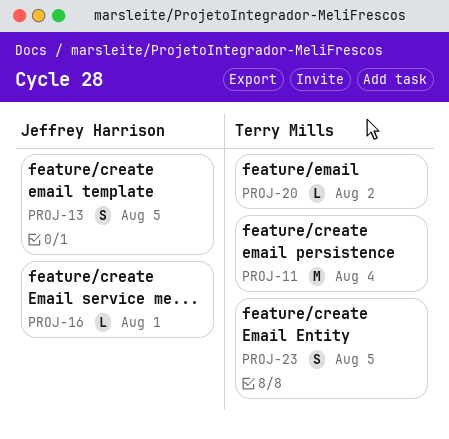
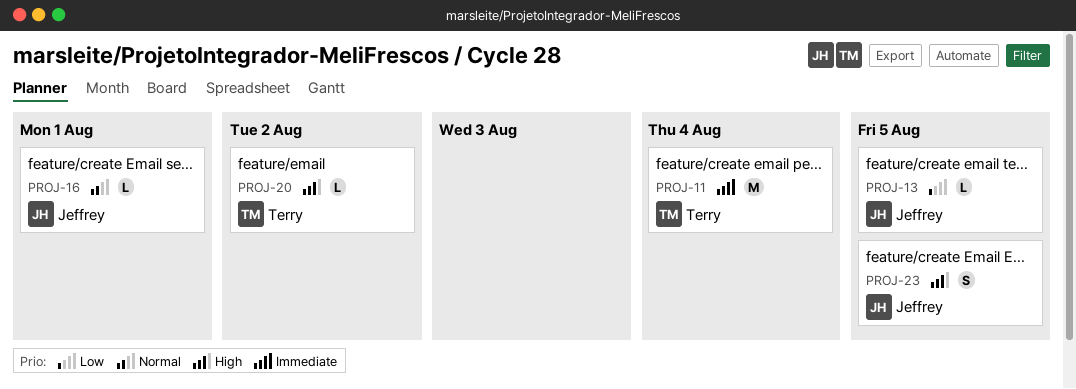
PROJ-13, estimate: S -> L
PROJ-23, owner: Terry Mills -> Jeffrey Harrison

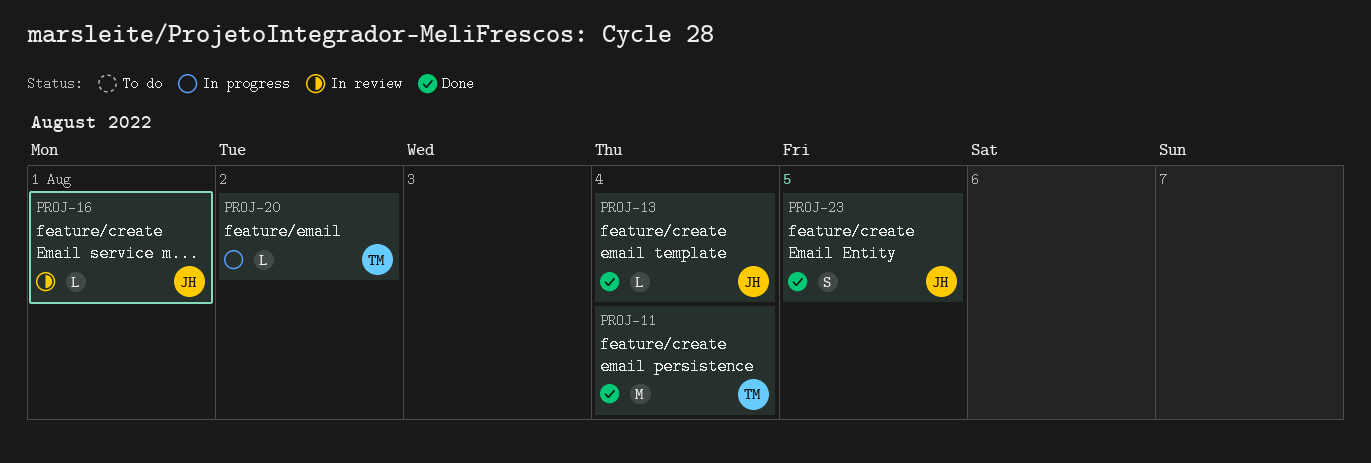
PROJ-13, due: Aug 5 -> Aug 4

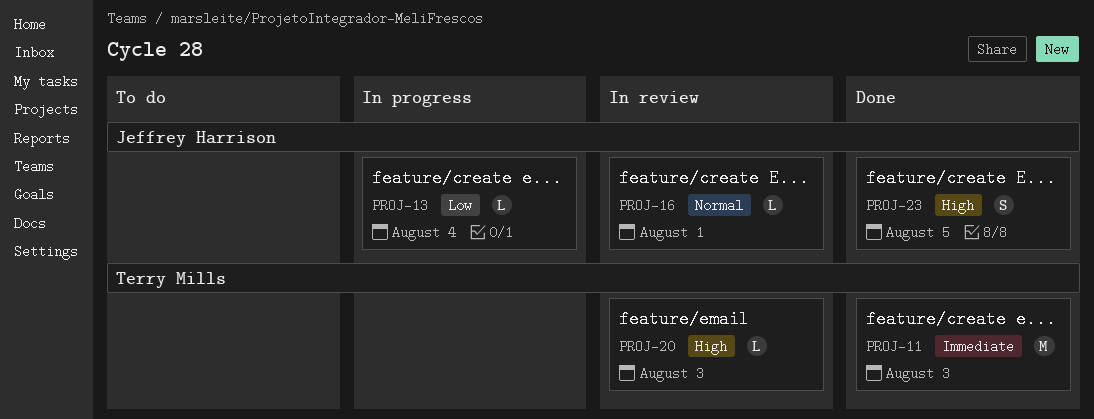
PROJ-11, due: Aug 4 -> Aug 3
PROJ-13, status: Done -> In progress
PROJ-20, status: In progress -> In review
PROJ-20, due: Aug 2 -> Aug 3

